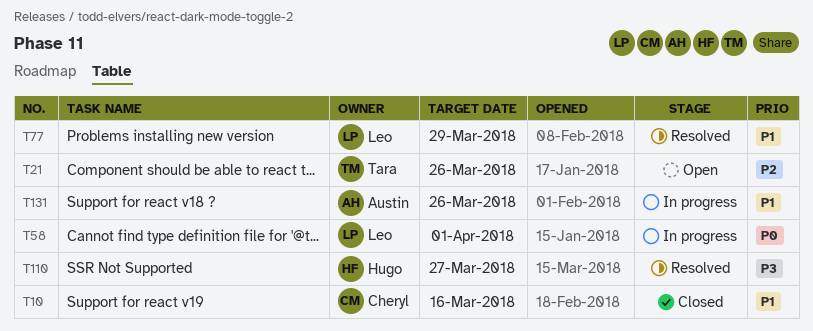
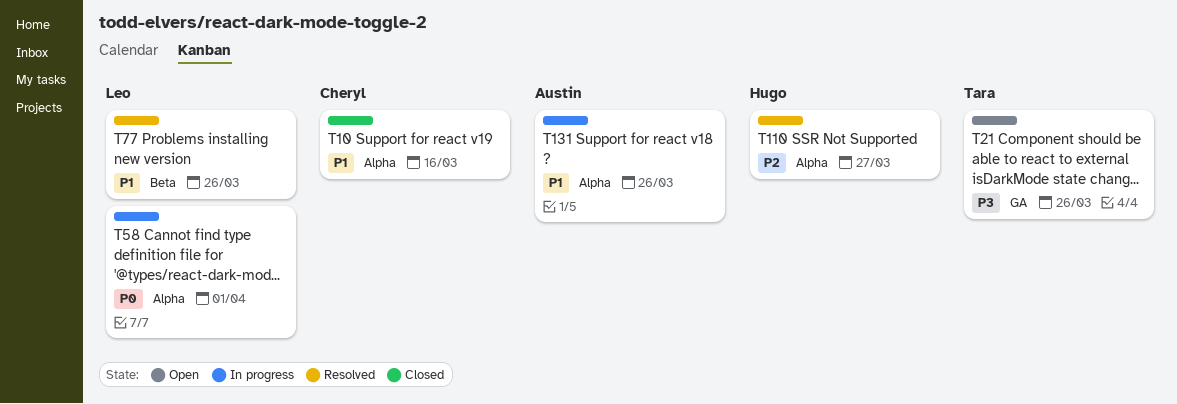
T21, priority: P2 -> P3
T77, due: Mar 29 -> Mar 26
T110, priority: P3 -> P2

